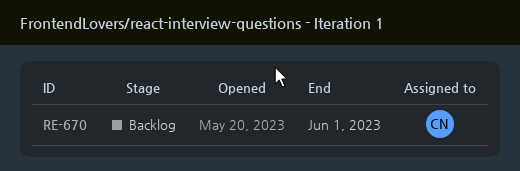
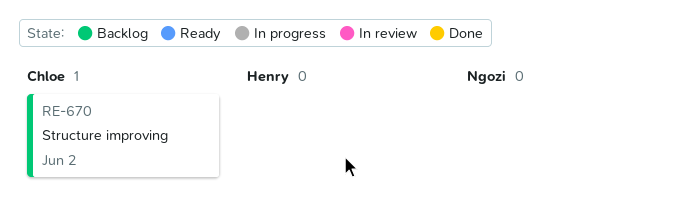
RE-670, due: Jun 1 -> Jun 2

